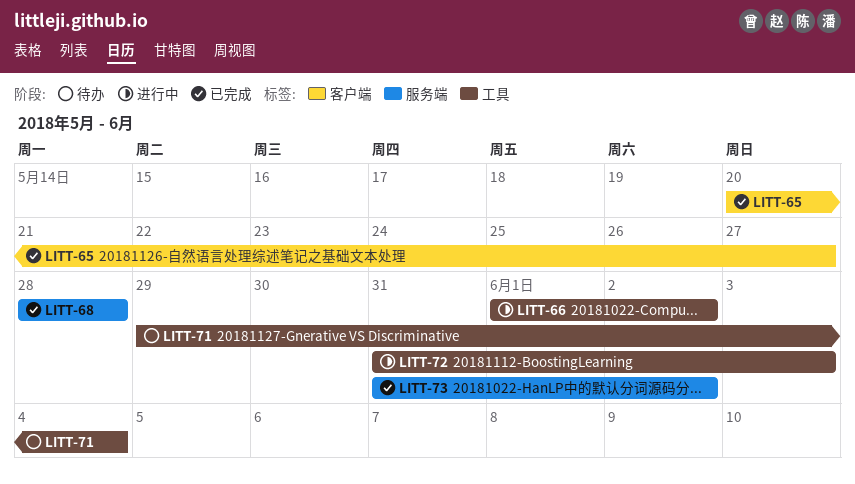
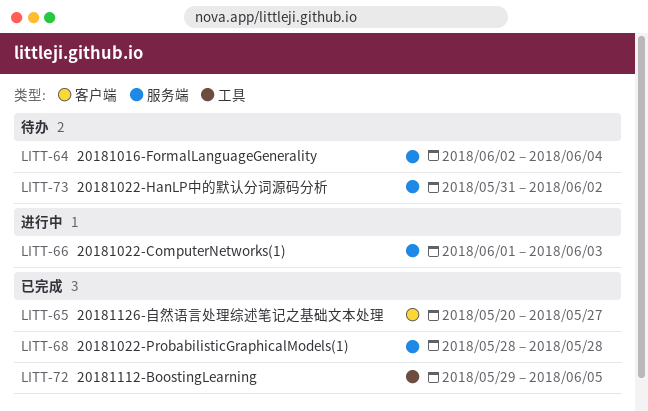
LITT-64: none -> present
LITT-66, label: 工具 -> 服务端
LITT-66, due: Jun 2 -> Jun 3
LITT-71: present -> none
LITT-72, status: 进行中 -> 已完成
LITT-72, start: May 31 -> May 29
LITT-72, due: Jun 3 -> Jun 5
LITT-73, status: 已完成 -> 待办

